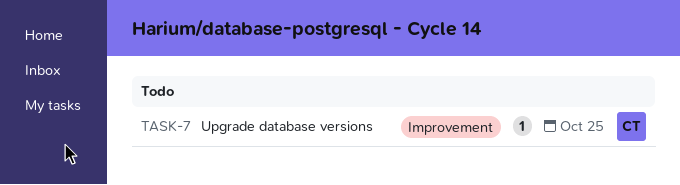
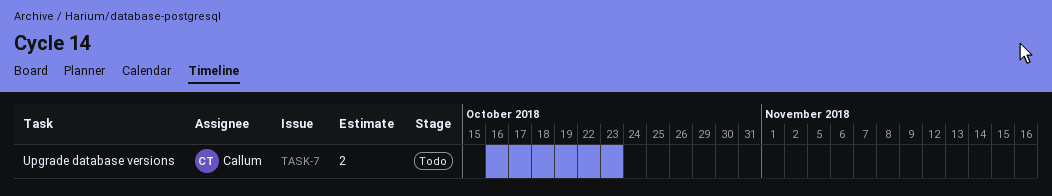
TASK-7, estimate: 1 -> 2
TASK-7, due: Oct 25 -> Oct 23

